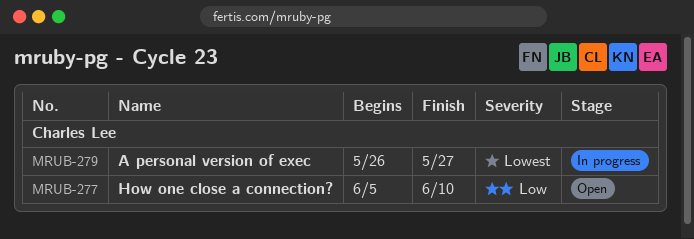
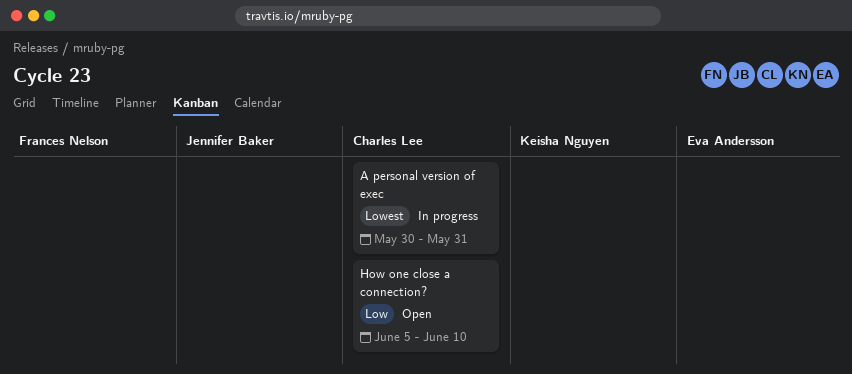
A personal version of exec, start: May 26 -> May 30
A personal version of exec, due: May 27 -> May 31

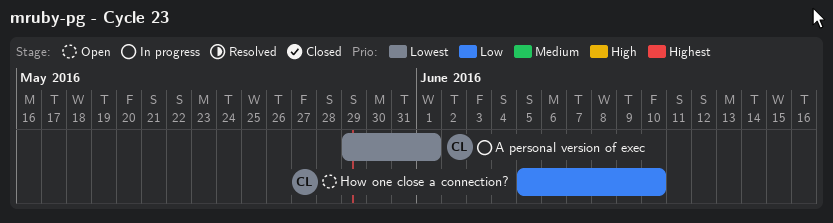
A personal version of exec, start: May 30 -> May 29
A personal version of exec, due: May 31 -> Jun 1

